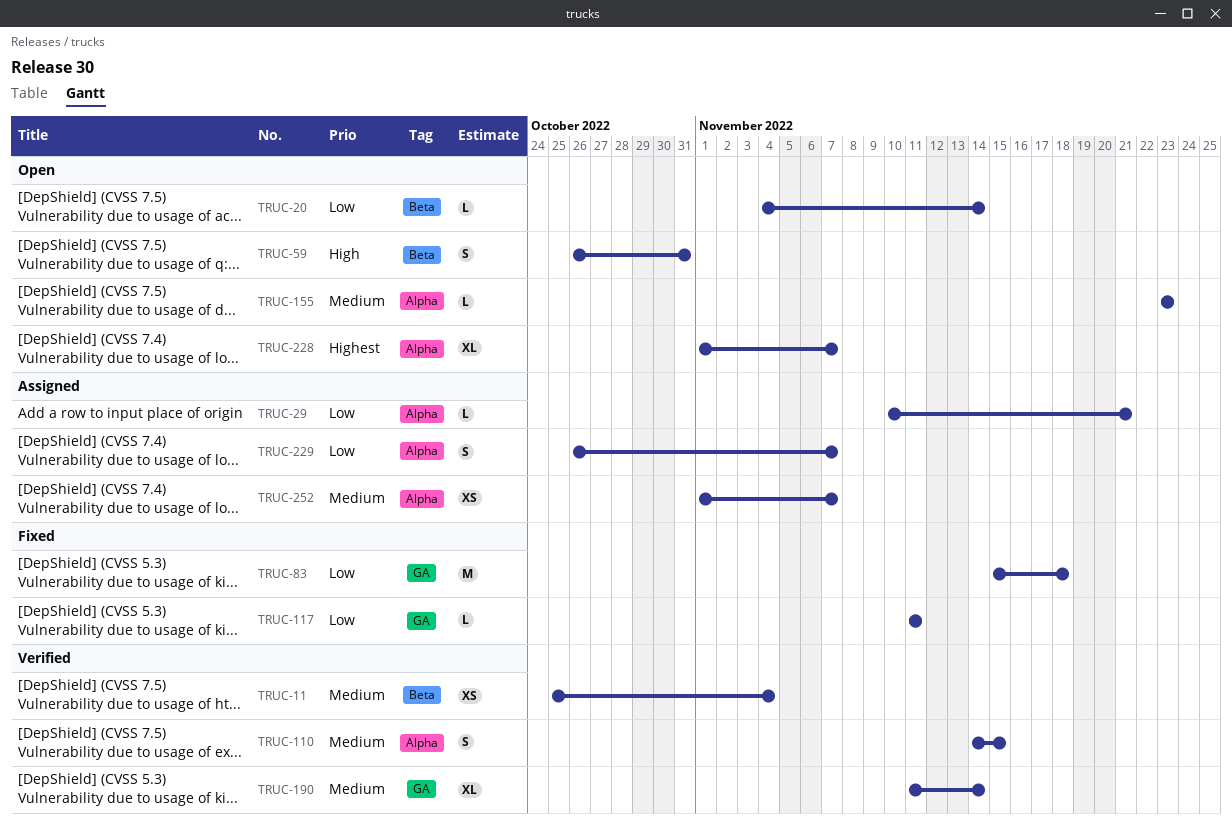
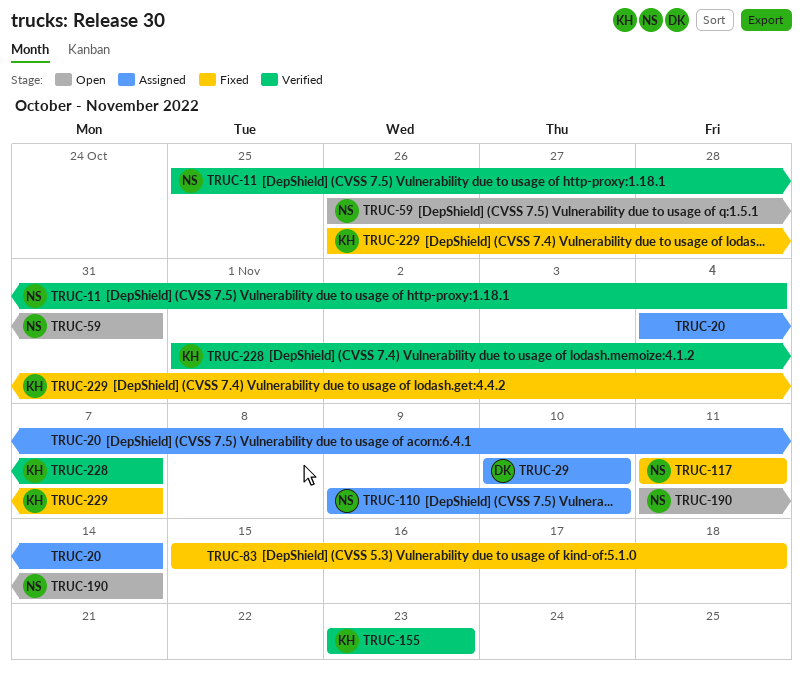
TRUC-20, status: Open -> Assigned
TRUC-29, due: Nov 21 -> Nov 10
TRUC-110, status: Verified -> Assigned
TRUC-110, start: Nov 14 -> Nov 9
TRUC-110, due: Nov 15 -> Nov 10
TRUC-155, status: Open -> Verified
TRUC-190, status: Verified -> Open
TRUC-228, status: Open -> Verified
TRUC-229, status: Assigned -> Fixed
TRUC-252: present -> none

